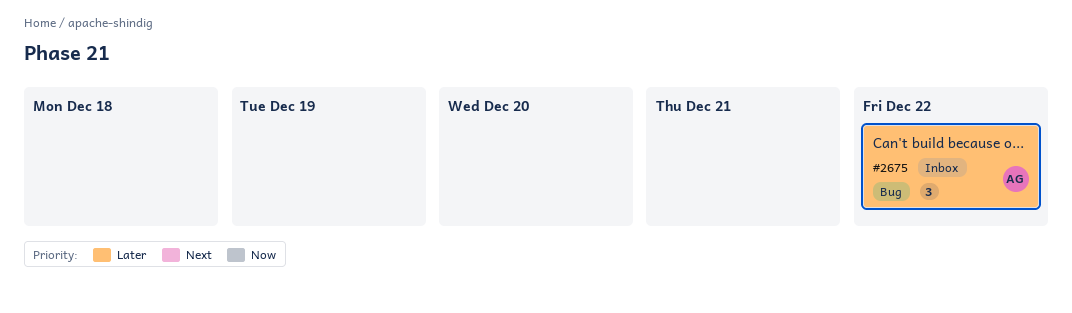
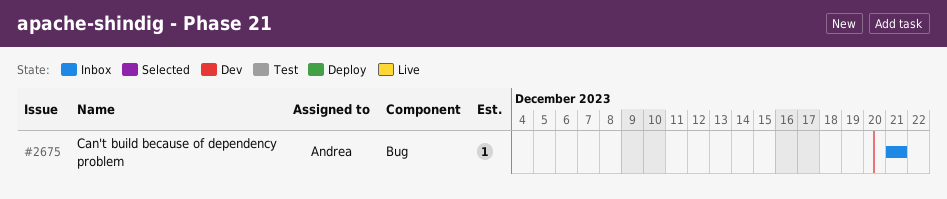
#2675, estimate: 3 -> 1
#2675, due: Dec 22 -> Dec 21

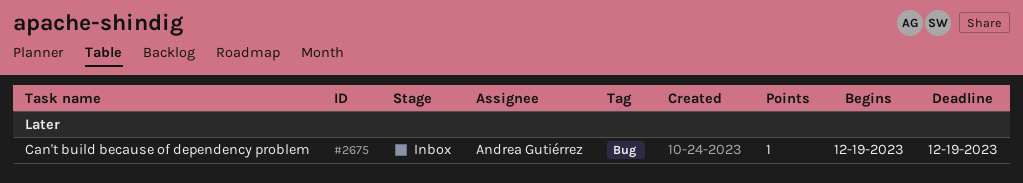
#2675, start: Dec 21 -> Dec 19
#2675, due: Dec 21 -> Dec 19

